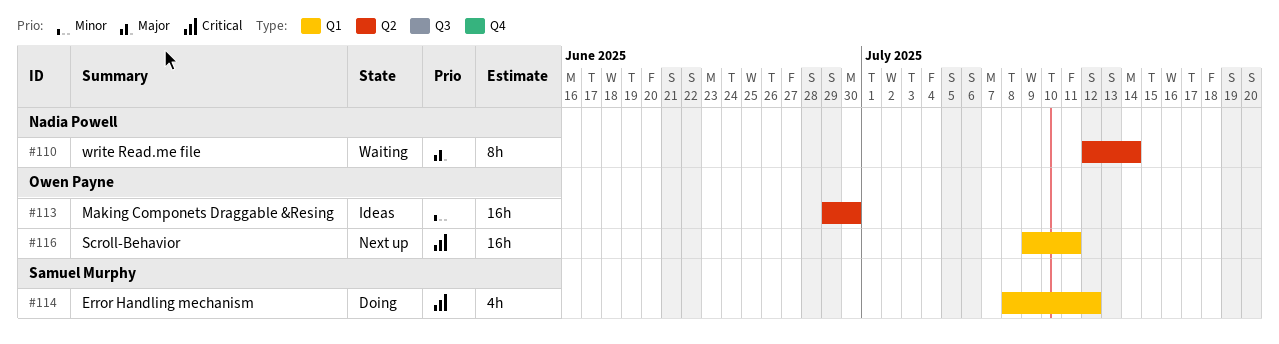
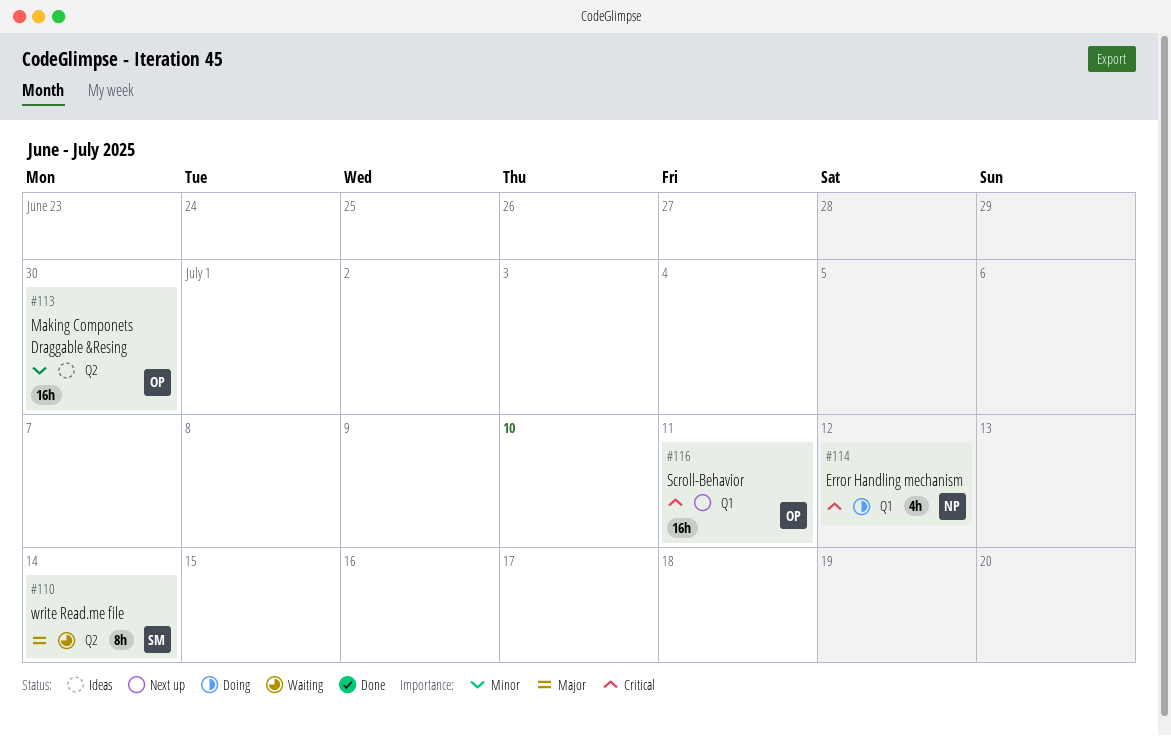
#110, owner: Nadia Powell -> Samuel Murphy
#114, owner: Samuel Murphy -> Nadia Powell

